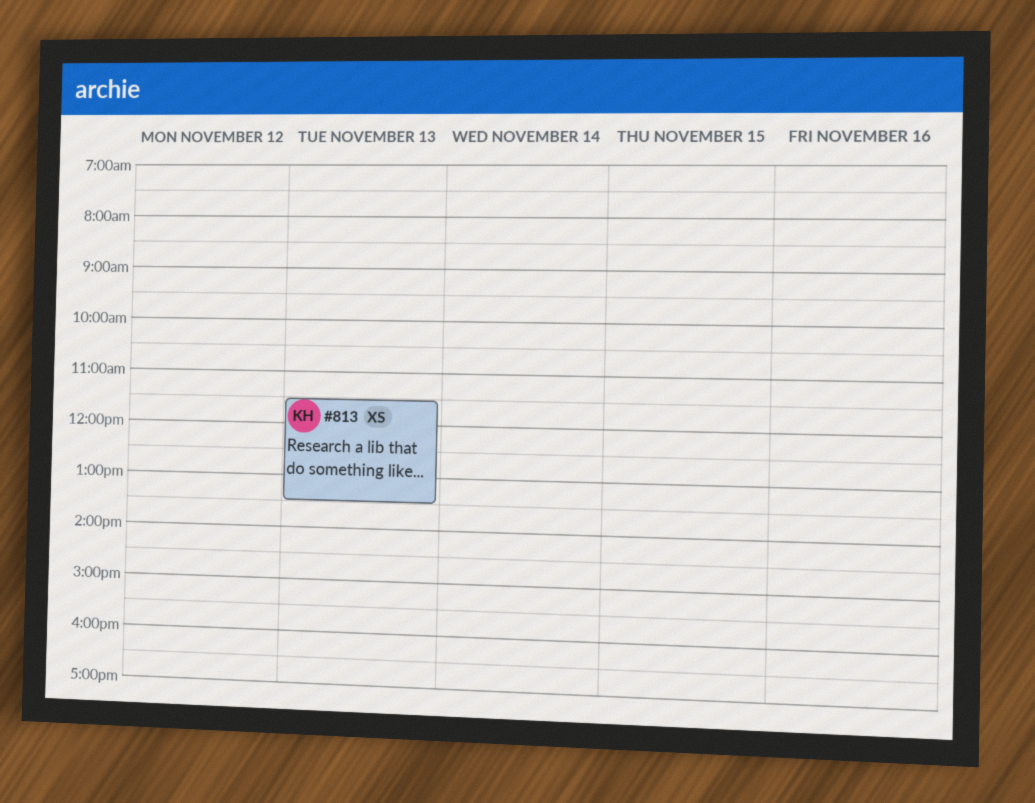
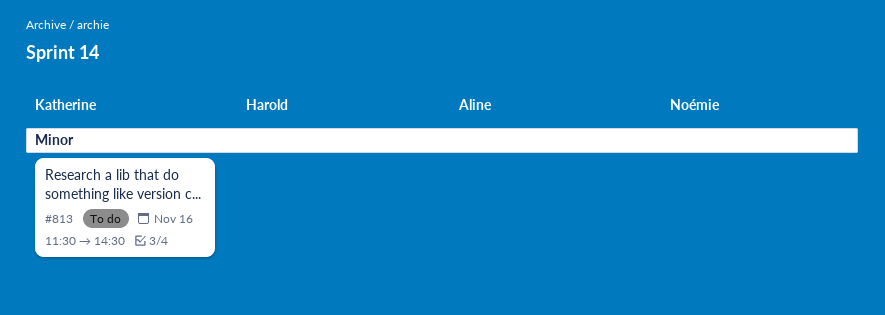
#813, day: Nov 13 -> Nov 16
#813, ends: 13:30 -> 14:30

